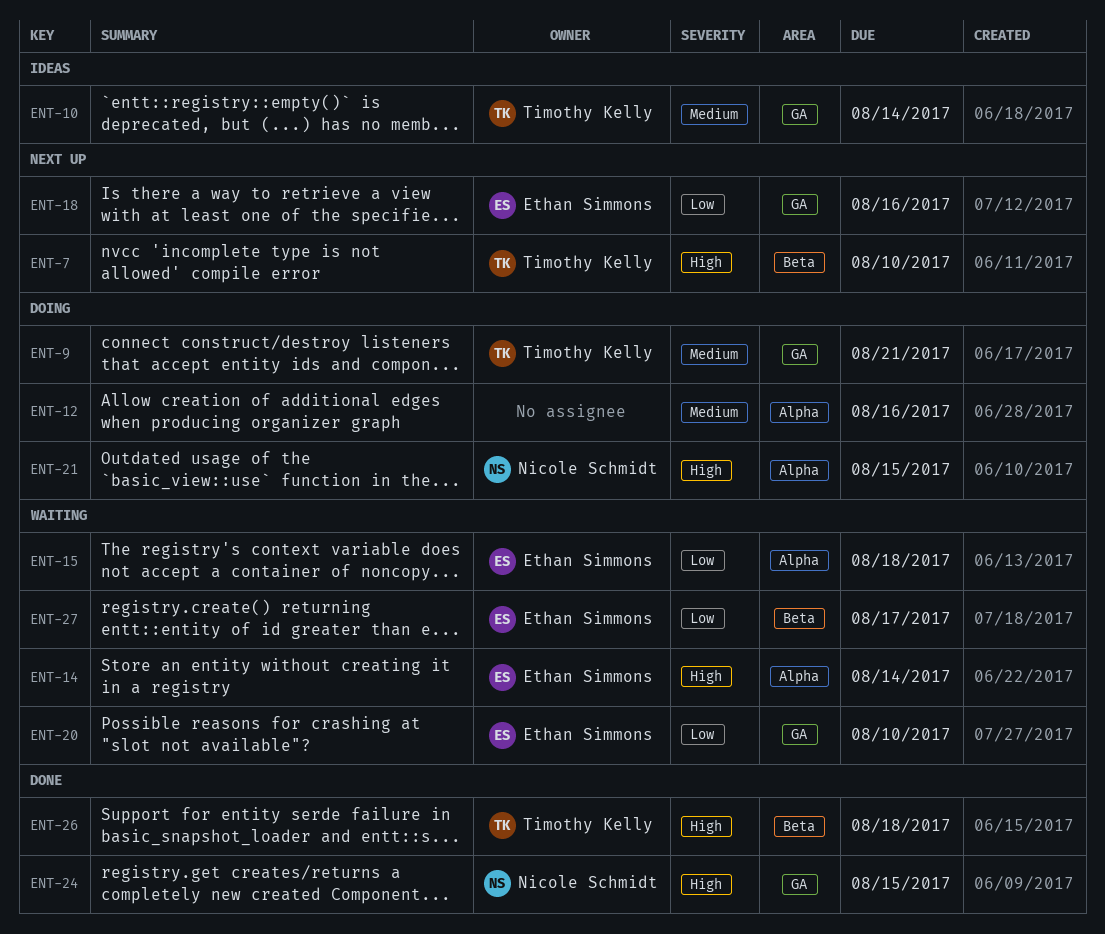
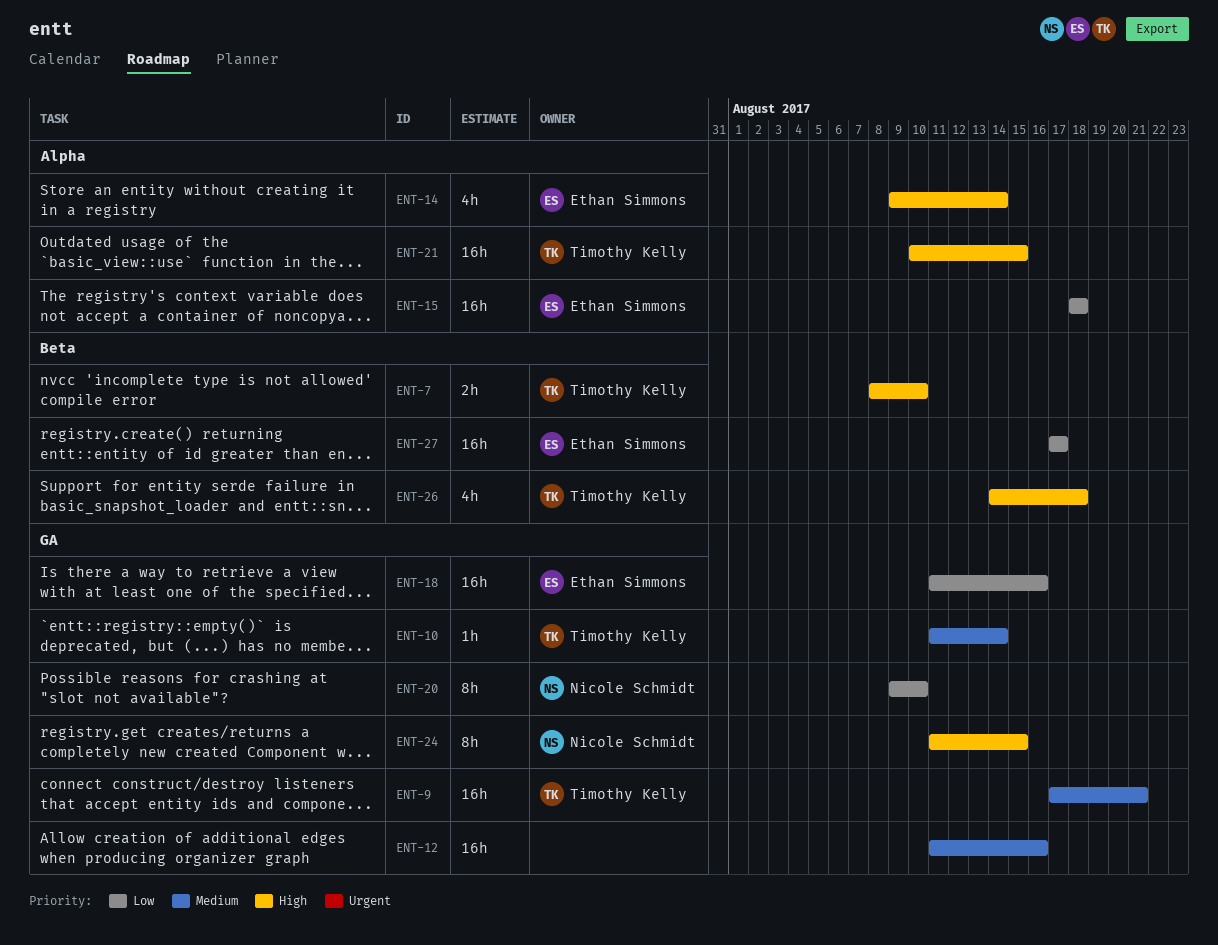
ENT-12, label: Alpha -> GA
ENT-20, owner: Ethan Simmons -> Nicole Schmidt
ENT-21, owner: Nicole Schmidt -> Timothy Kelly

